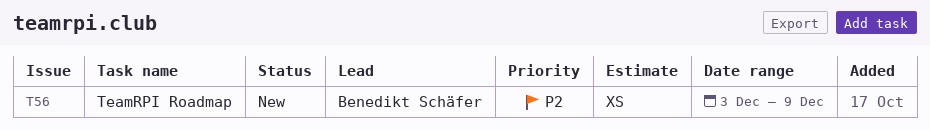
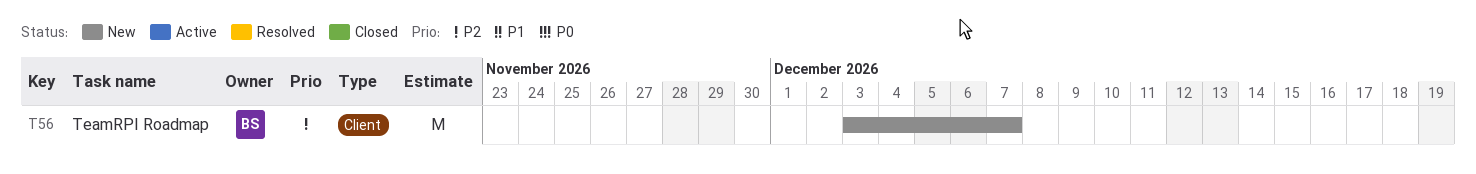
T56, estimate: XS -> M
T56, due: Dec 9 -> Dec 7

